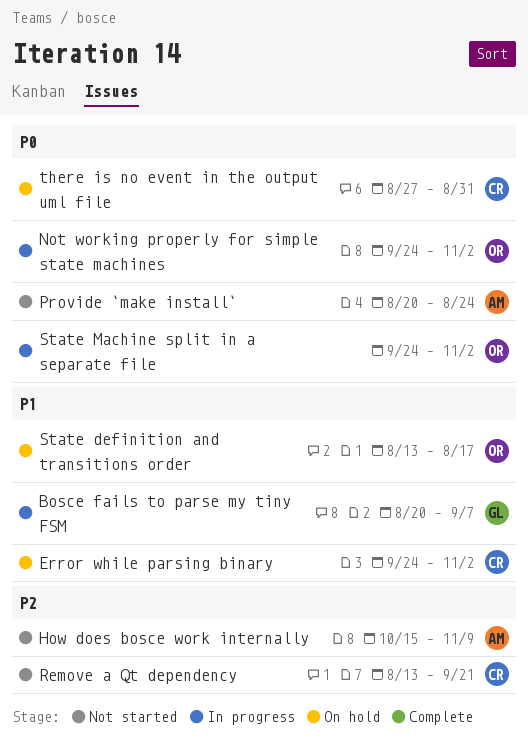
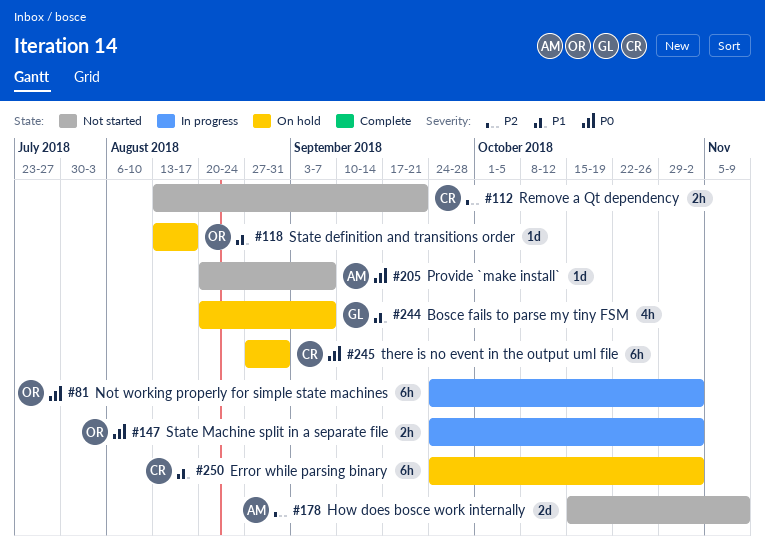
Bosce fails to parse my tiny FSM, status: In progress -> On hold
Provide `make install`, due: Aug 24 -> Sep 7

